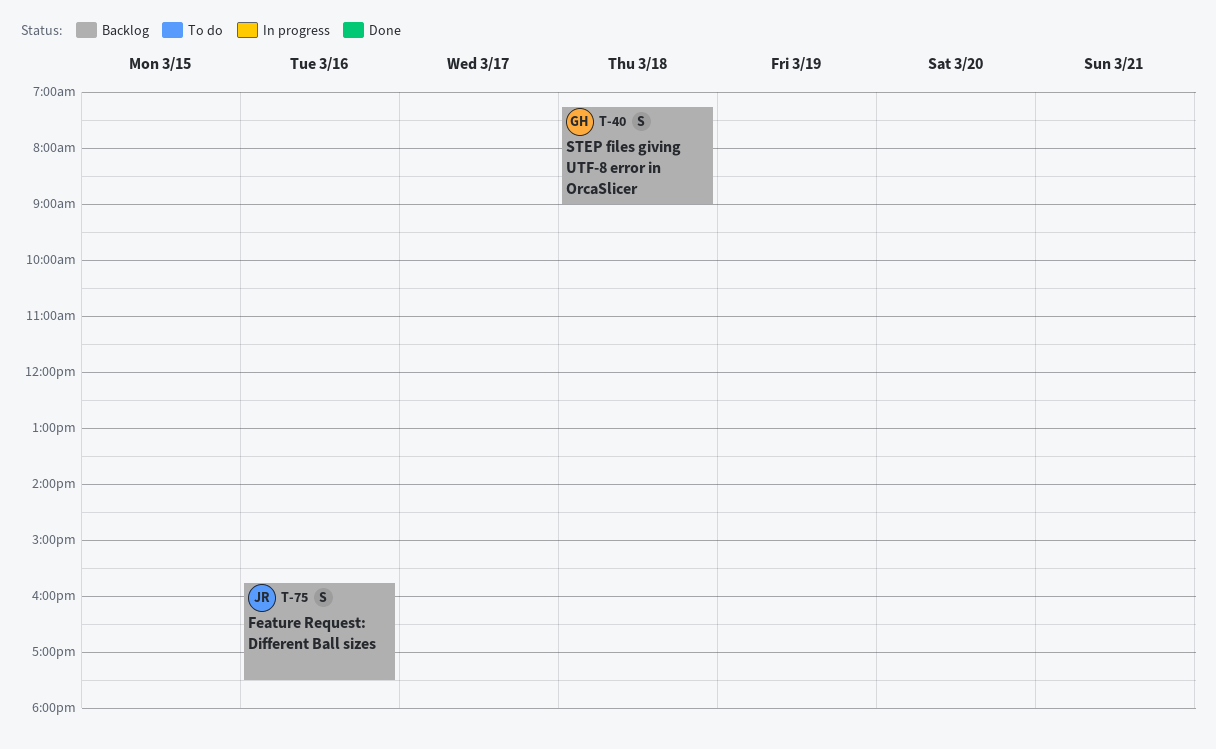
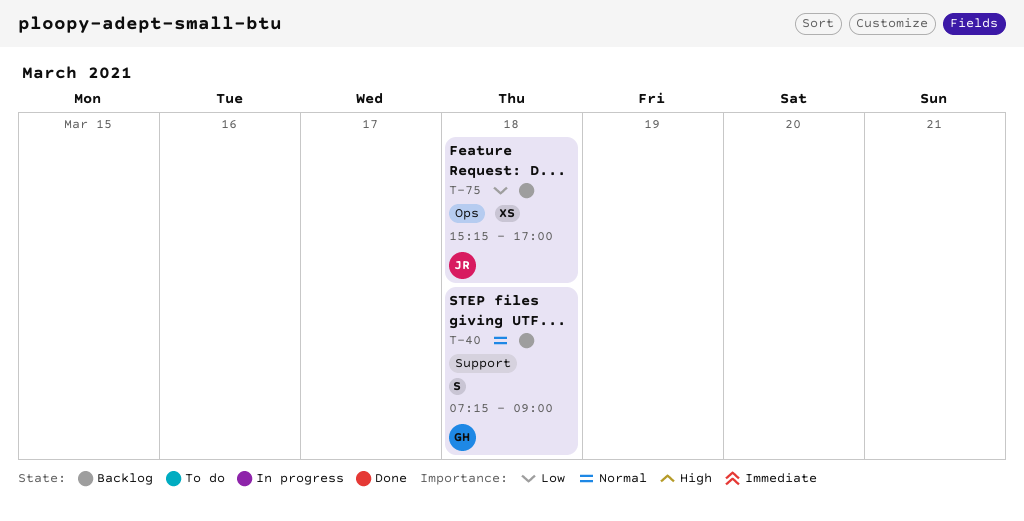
T-75, estimate: S -> XS
T-75, day: Mar 16 -> Mar 18
T-75, begins: 15:45 -> 15:15
T-75, ends: 17:30 -> 17:00

